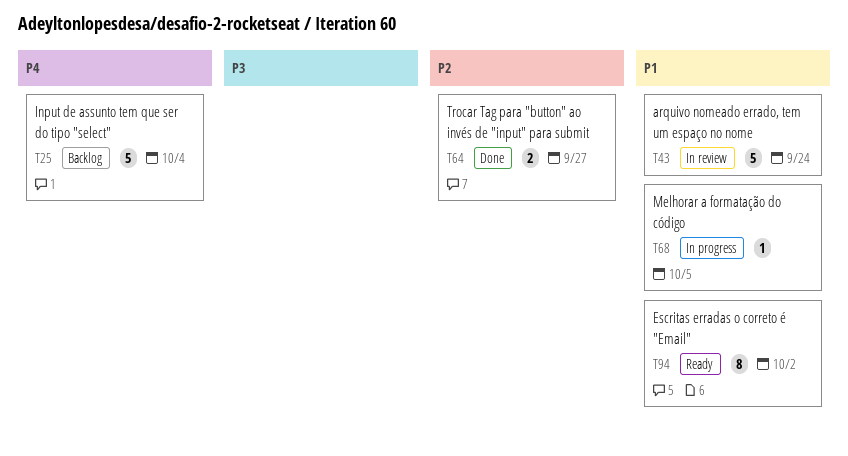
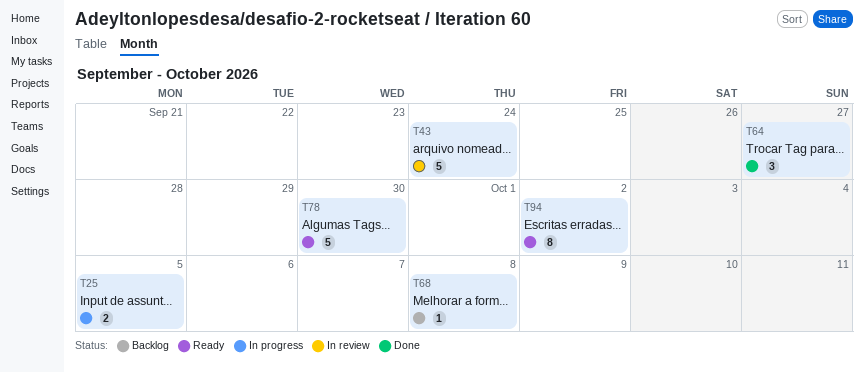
T25, status: Backlog -> In progress
T25, estimate: 5 -> 2
T25, due: Oct 4 -> Oct 5
T64, estimate: 2 -> 3
T68, status: In progress -> Backlog
T68, due: Oct 5 -> Oct 8
T78: none -> present

